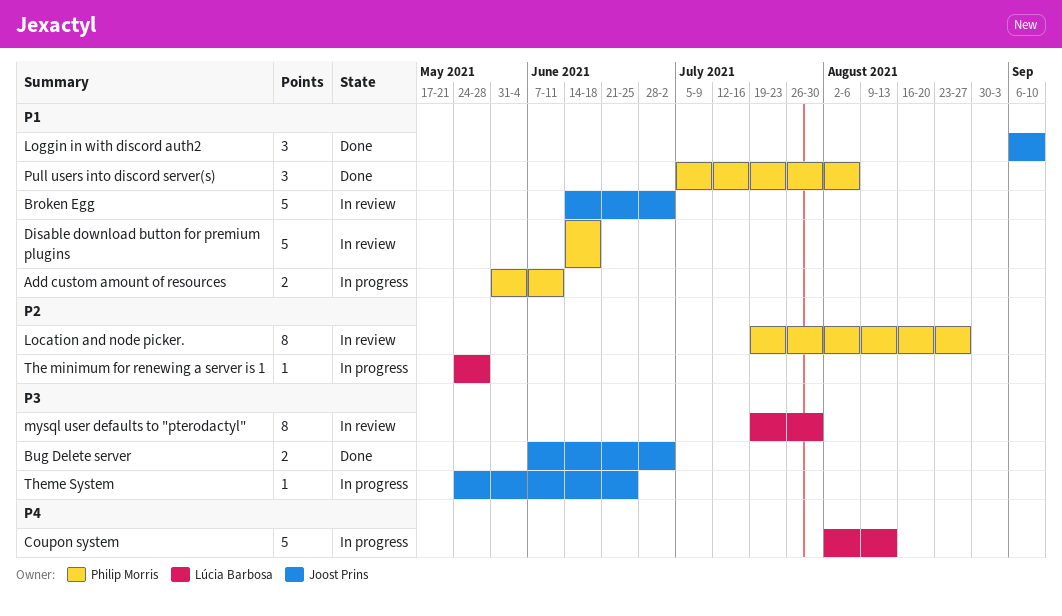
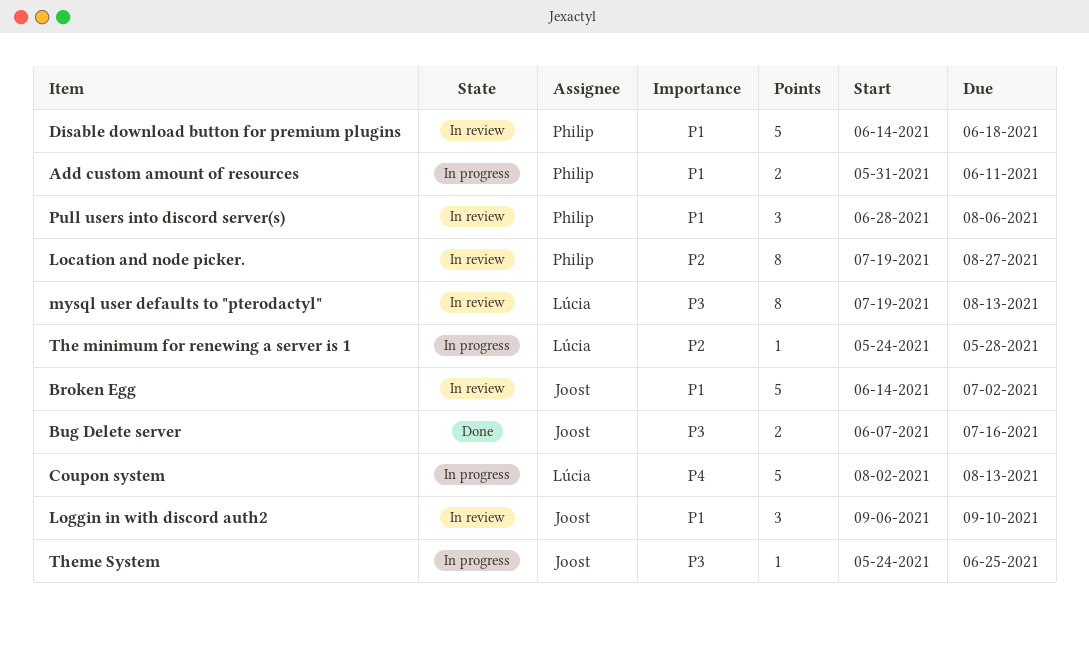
Bug Delete server, due: Jul 2 -> Jul 16
Loggin in with discord auth2, status: Done -> In review
mysql user defaults to "pterodactyl", due: Jul 30 -> Aug 13
Pull users into discord server(s), status: Done -> In review
Pull users into discord server(s), start: Jul 5 -> Jun 28

